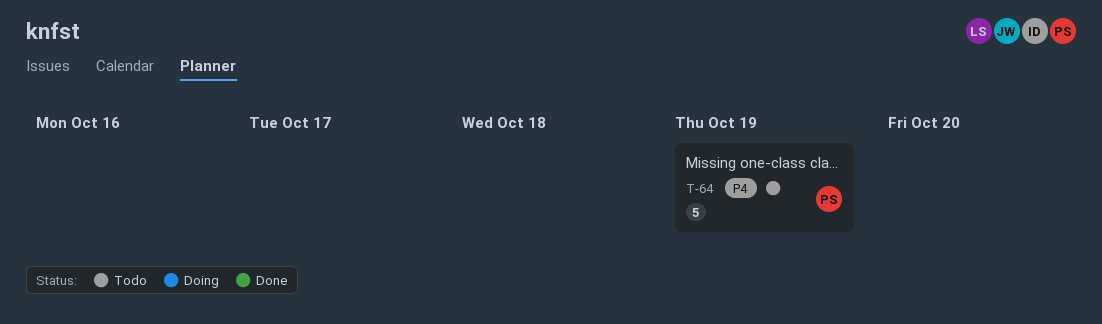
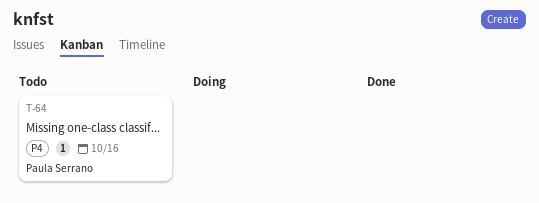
T-64, estimate: 5 -> 1
T-64, due: Oct 19 -> Oct 16

